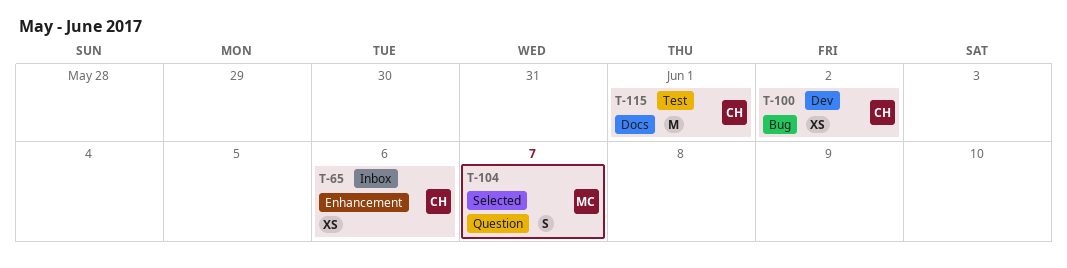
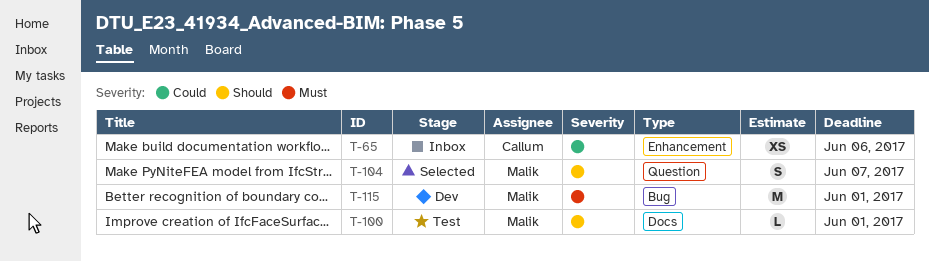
T-100, status: Dev -> Test
T-100, owner: Callum -> Malik
T-100, label: Bug -> Docs
T-100, estimate: XS -> L
T-100, due: Jun 2 -> Jun 1
T-115, status: Test -> Dev
T-115, owner: Callum -> Malik
T-115, label: Docs -> Bug

